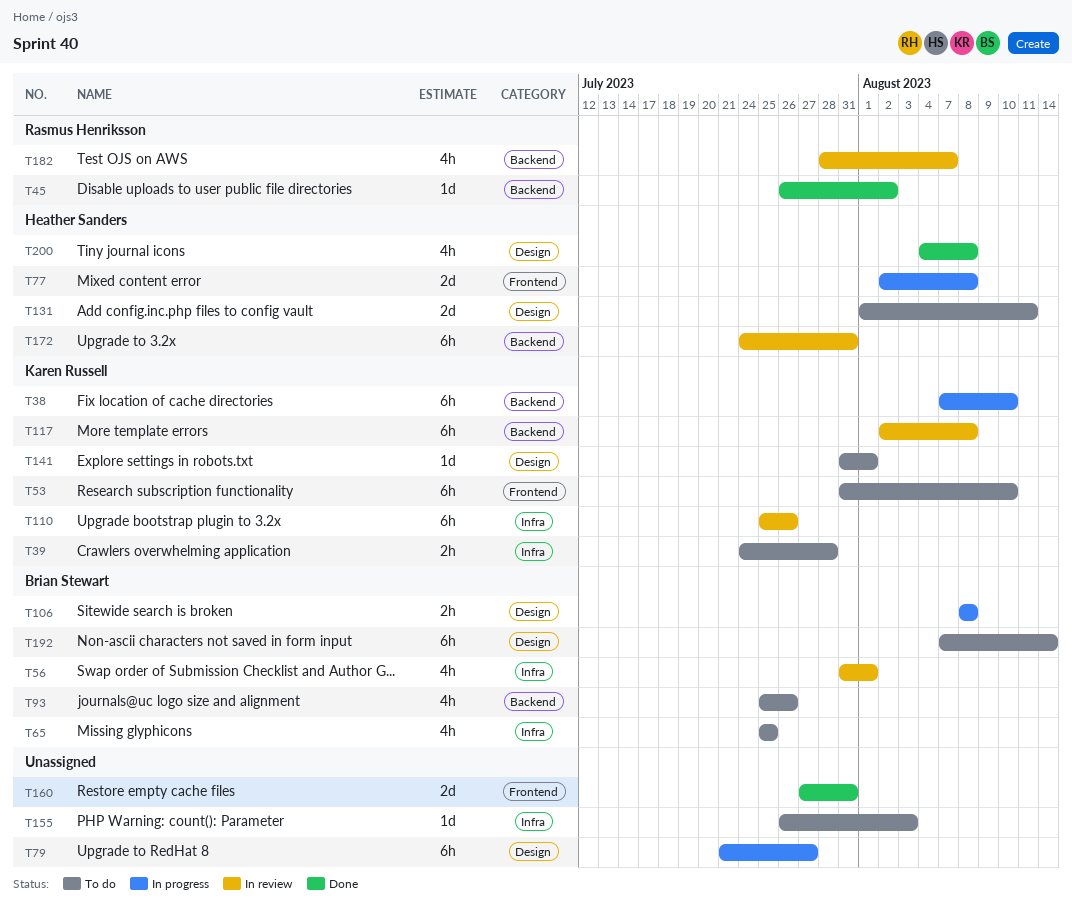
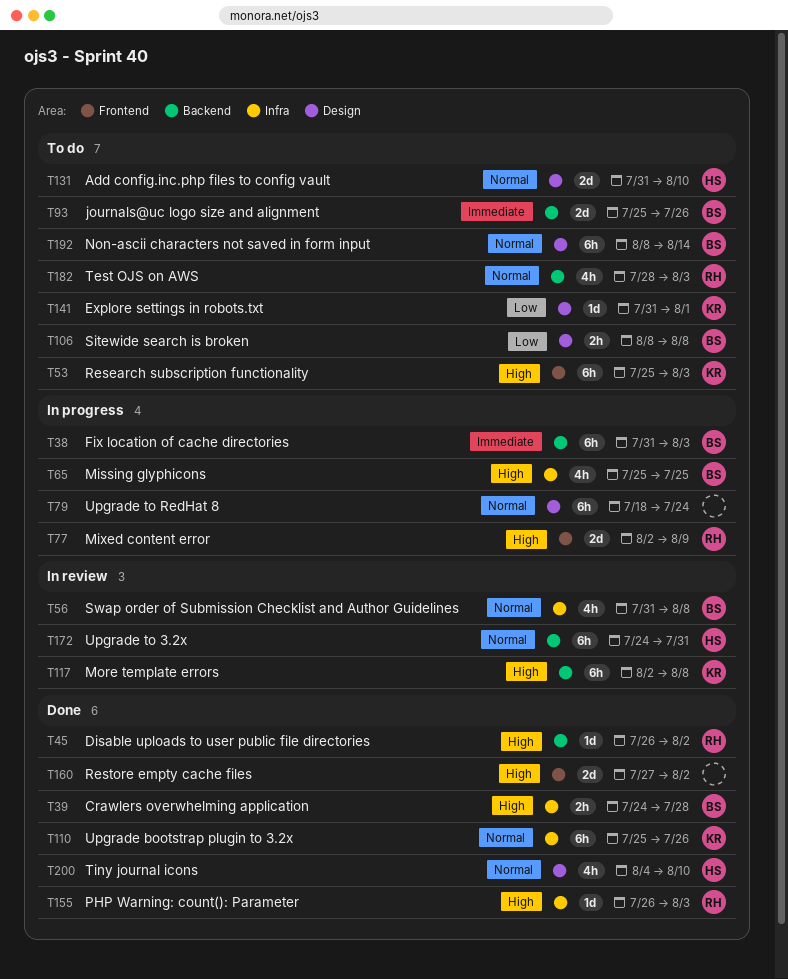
T38, owner: Karen Russell -> Brian Stewart
T38, start: Aug 7 -> Jul 31
T38, due: Aug 10 -> Aug 3
T39, status: To do -> Done
T39, owner: Karen Russell -> Brian Stewart
T53, start: Jul 31 -> Jul 25
T53, due: Aug 10 -> Aug 3
T56, due: Aug 1 -> Aug 8
T65, status: To do -> In progress
T77, owner: Heather Sanders -> Rasmus Henriksson
T77, due: Aug 8 -> Aug 9
T79, start: Jul 21 -> Jul 18
T79, due: Jul 27 -> Jul 24
T93, estimate: 4h -> 2d
T106, status: In progress -> To do
T110, status: In review -> Done
T131, start: Aug 1 -> Jul 31
T131, due: Aug 11 -> Aug 10
T155, status: To do -> Done
T155, owner: none -> Rasmus Henriksson
T160, due: Jul 31 -> Aug 2
T182, status: In review -> To do
T182, due: Aug 7 -> Aug 3
T192, start: Aug 7 -> Aug 8
T200, due: Aug 8 -> Aug 10

